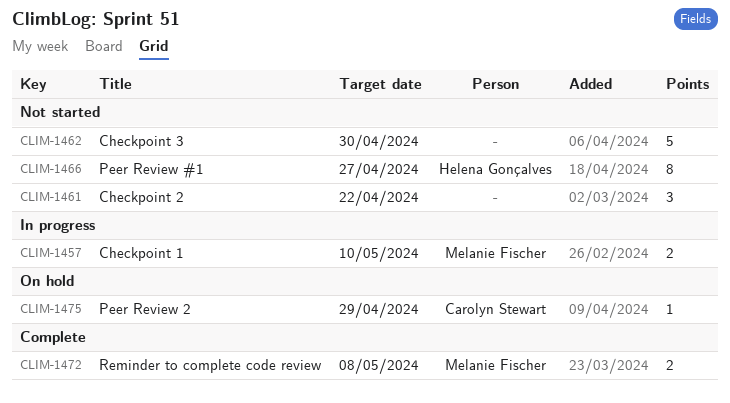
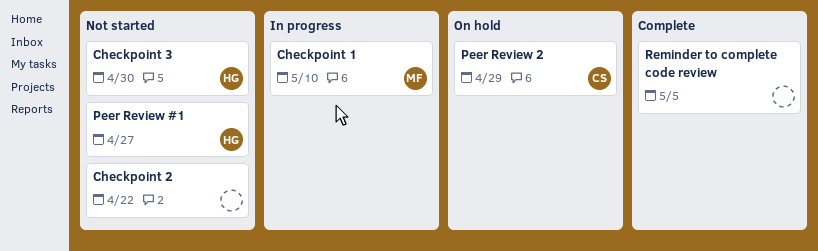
Checkpoint 3, owner: none -> Helena Gonçalves
Reminder to complete code review, owner: Melanie Fischer -> none
Reminder to complete code review, due: May 8 -> May 5

